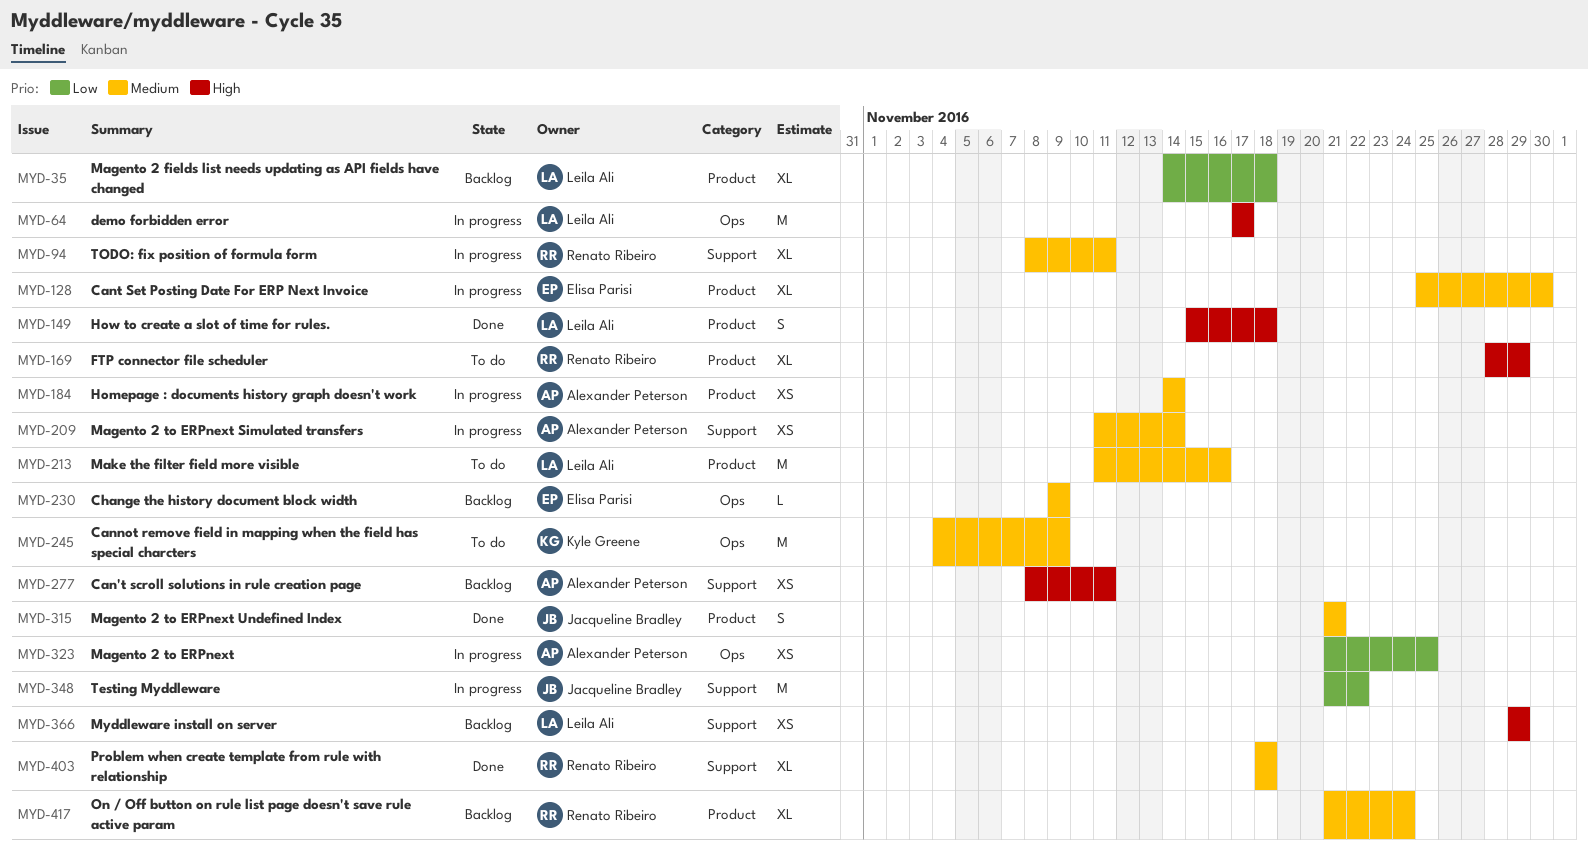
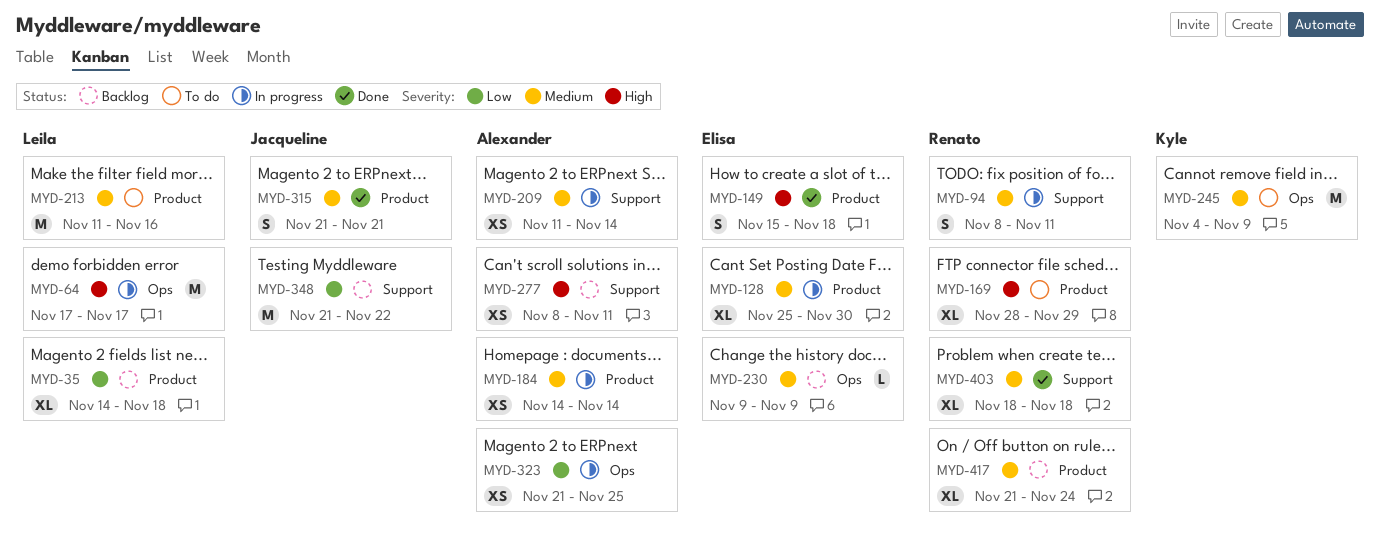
MYD-94, estimate: XL -> S
MYD-149, owner: Leila Ali -> Elisa Parisi
MYD-348, status: In progress -> Backlog
MYD-366: present -> none

